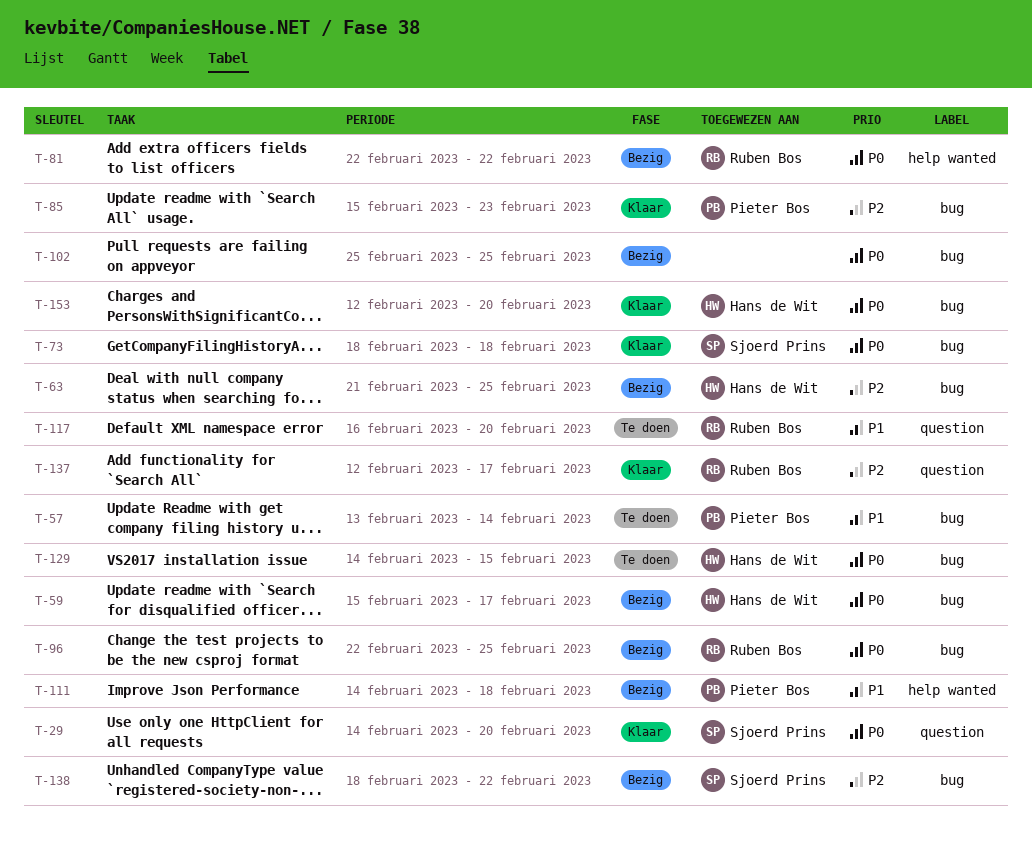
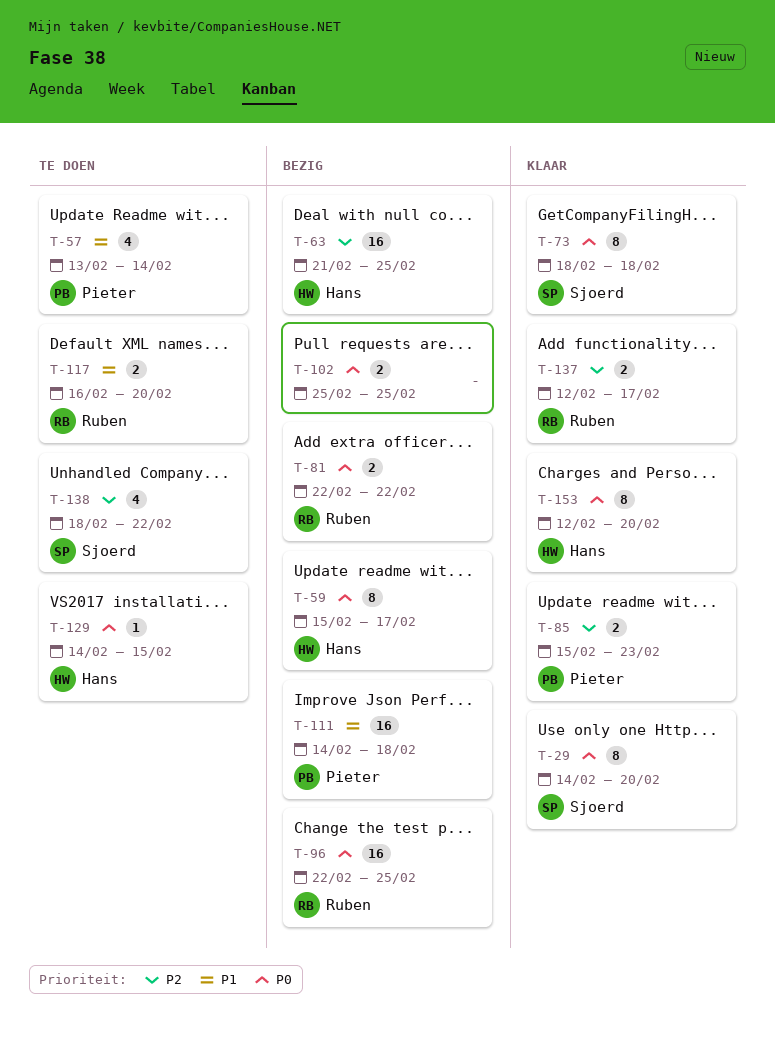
T-138, status: Bezig -> Te doen

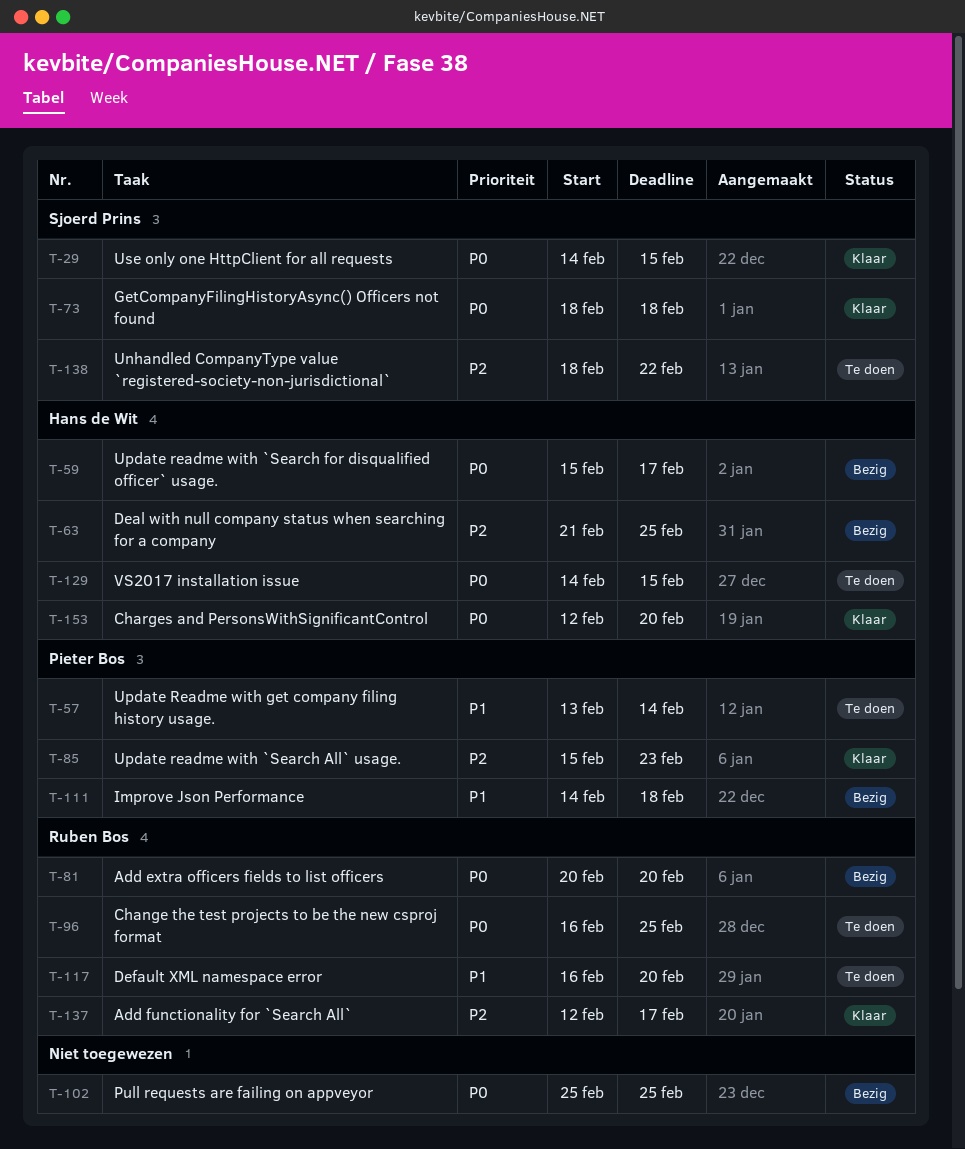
T-29, due: Feb 20 -> Feb 15
T-81, start: Feb 22 -> Feb 20
T-81, due: Feb 22 -> Feb 20
T-96, status: Bezig -> Te doen
T-96, start: Feb 22 -> Feb 16

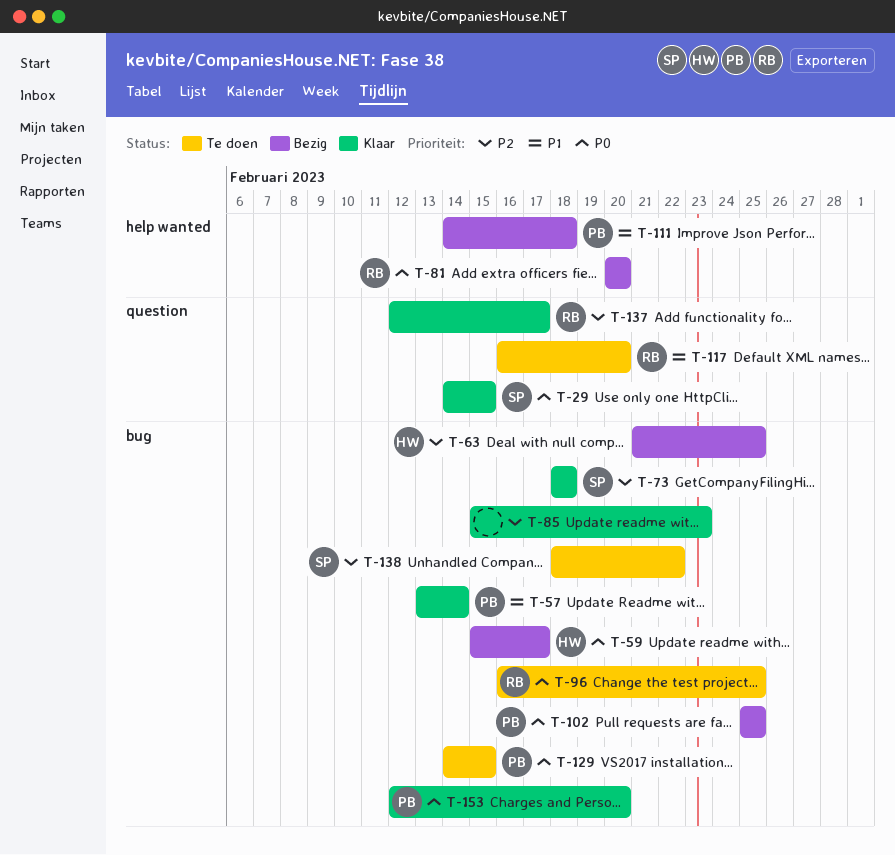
T-57, status: Te doen -> Klaar
T-73, priority: P0 -> P2
T-85, owner: Pieter Bos -> none
T-102, owner: none -> Pieter Bos
T-129, owner: Hans de Wit -> Pieter Bos
T-153, owner: Hans de Wit -> Pieter Bos

